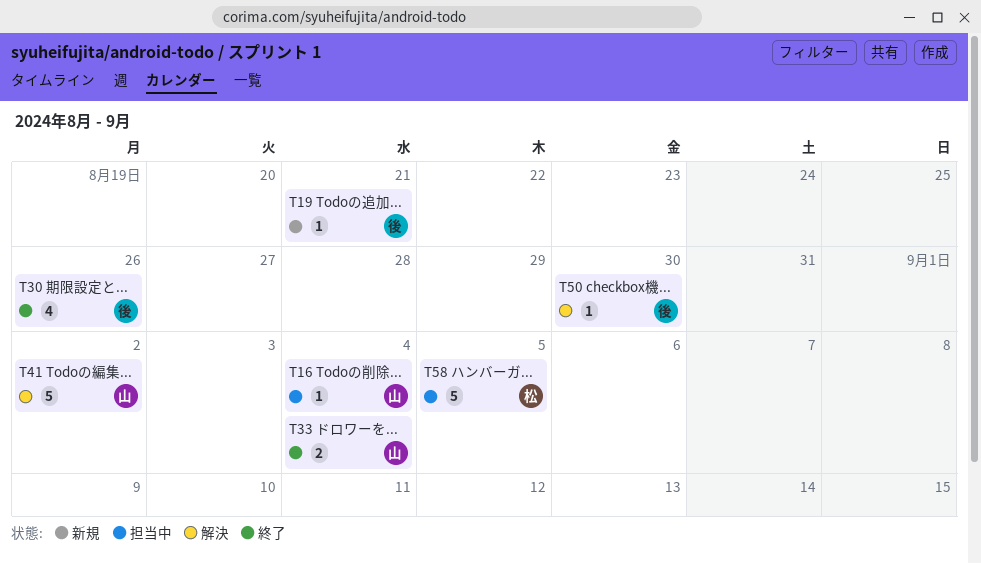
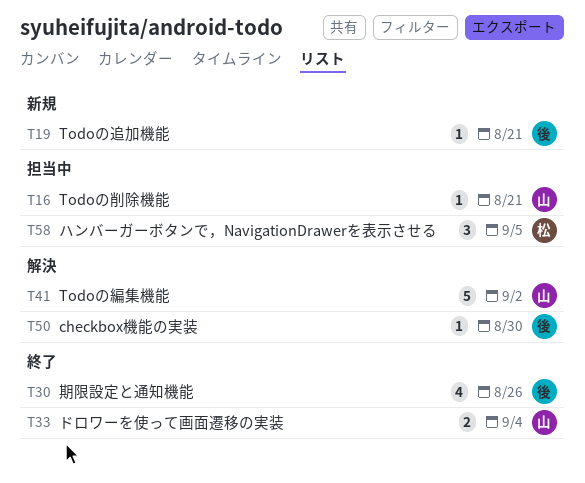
T16, due: Sep 4 -> Aug 21
T58, estimate: 5 -> 3

